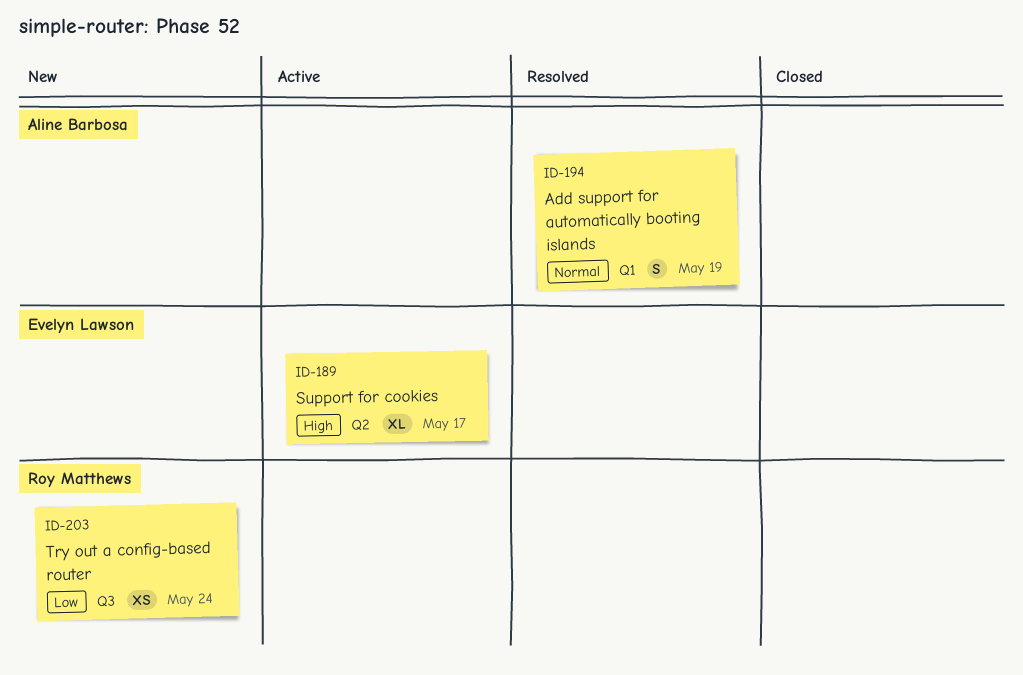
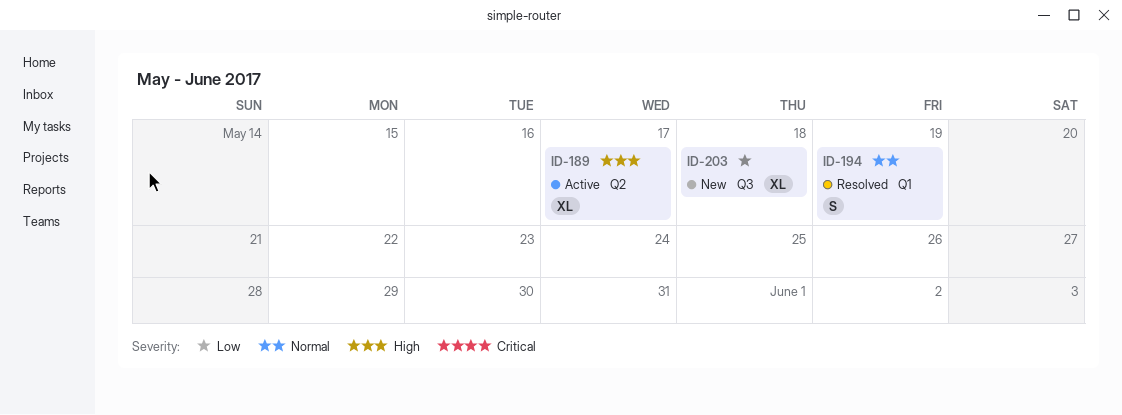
ID-203, estimate: XS -> XL
ID-203, due: May 24 -> May 18

